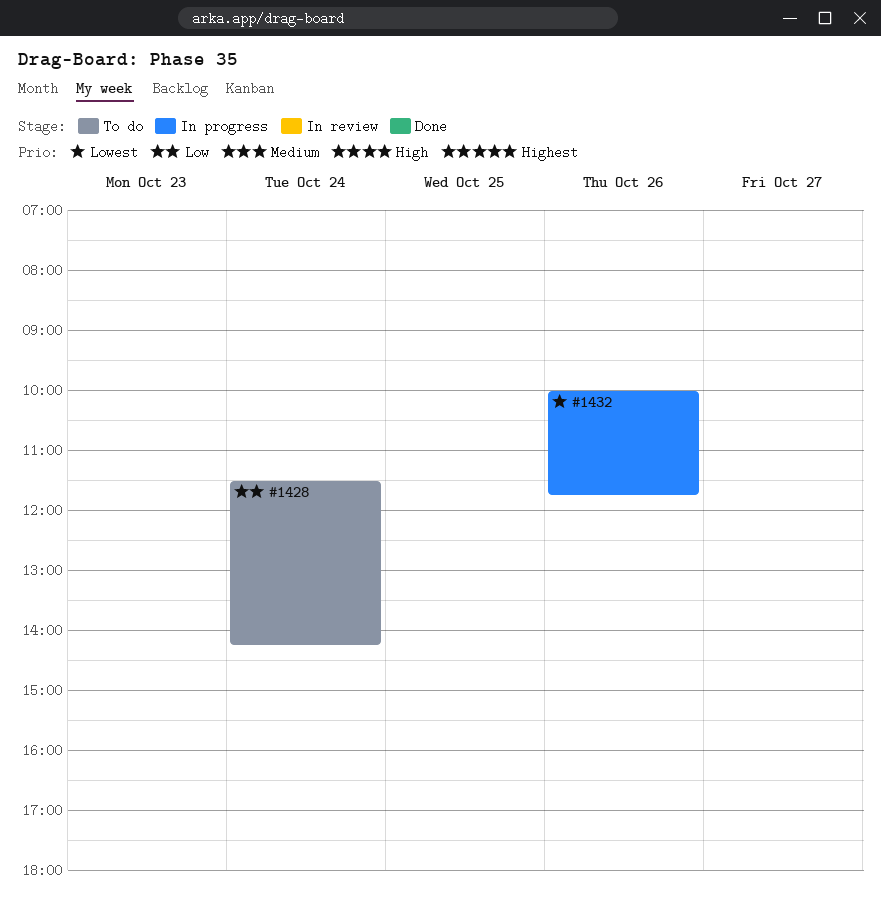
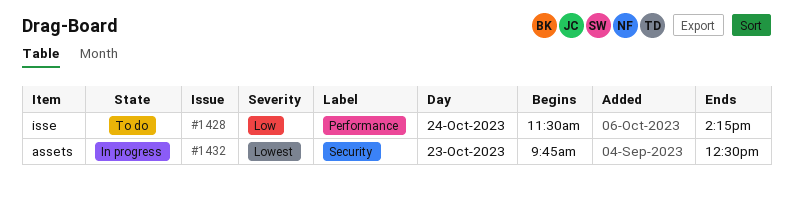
#1432, day: Oct 26 -> Oct 23
#1432, begins: 10:00 -> 09:45
#1432, ends: 11:45 -> 12:30

